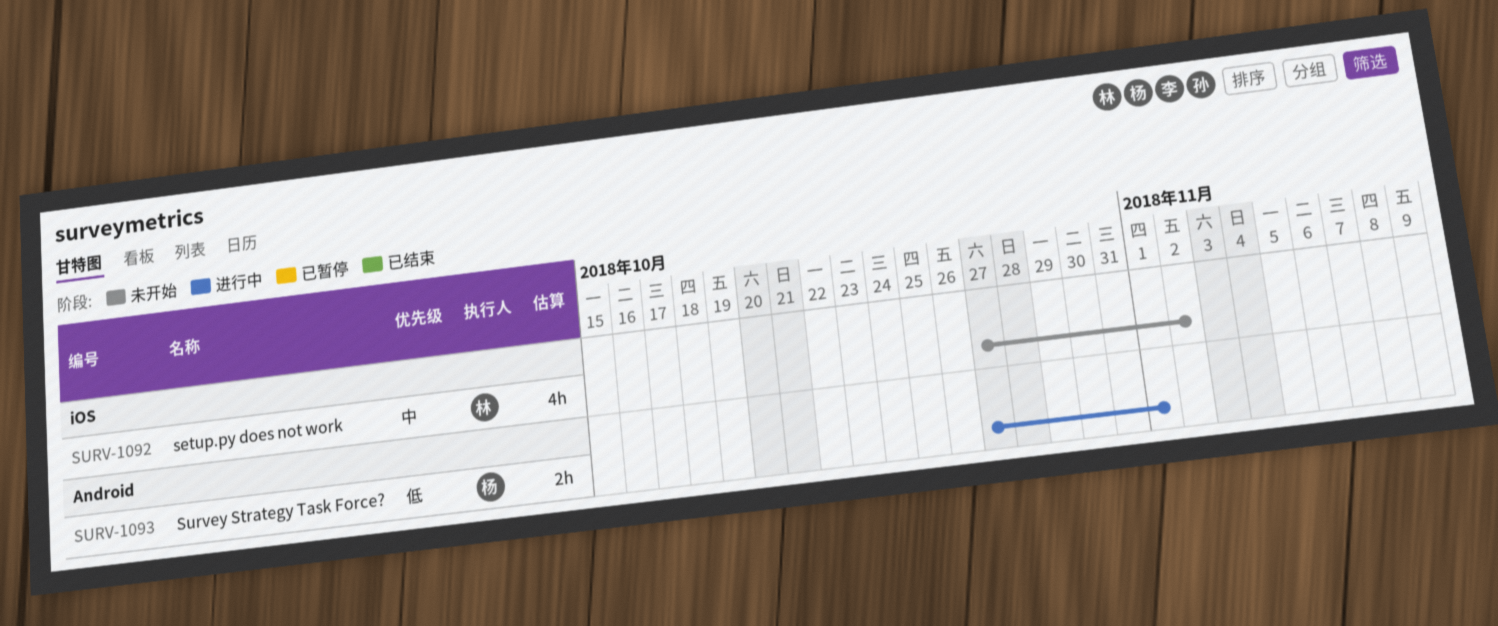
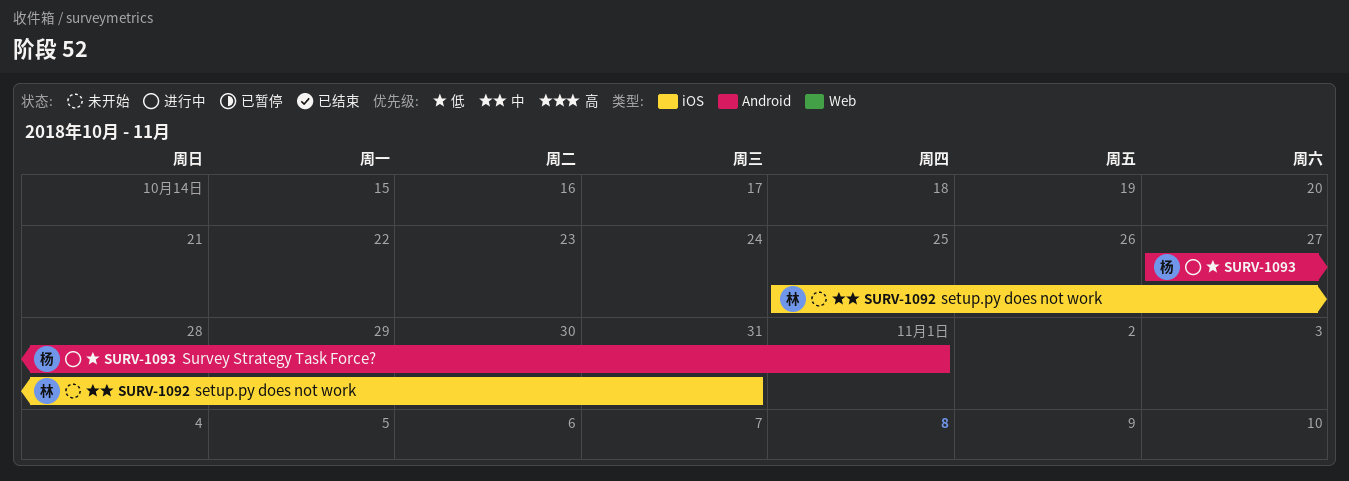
SURV-1092, start: Oct 27 -> Oct 25
SURV-1092, due: Nov 2 -> Oct 31

